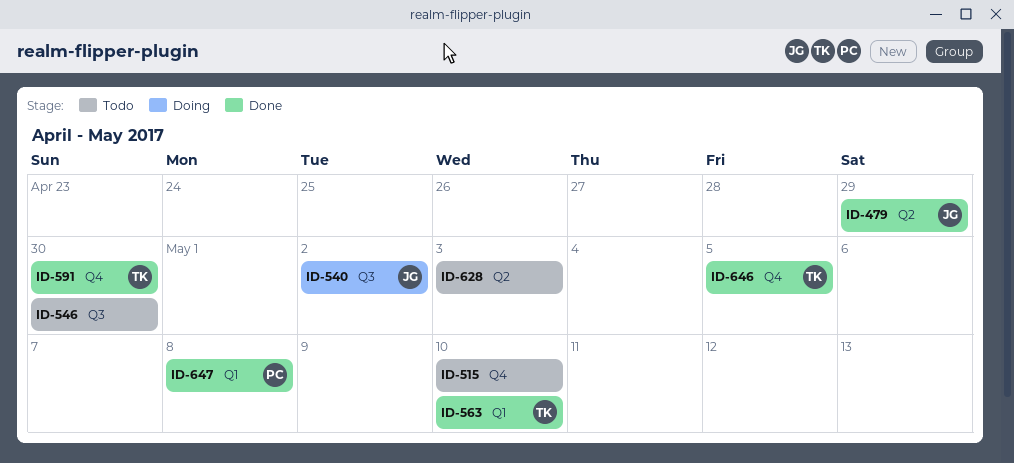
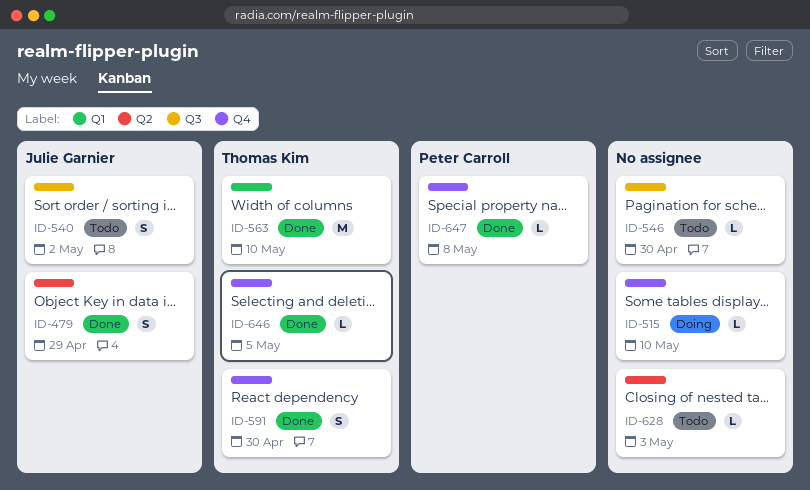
ID-515, status: Todo -> Doing
ID-540, status: Doing -> Todo
ID-647, label: Q1 -> Q4

